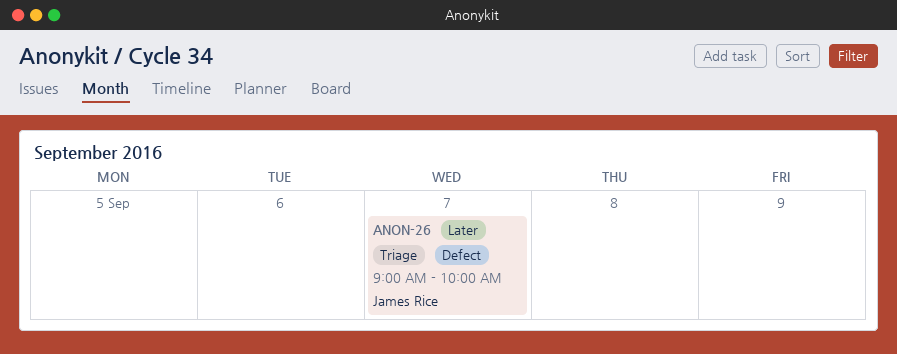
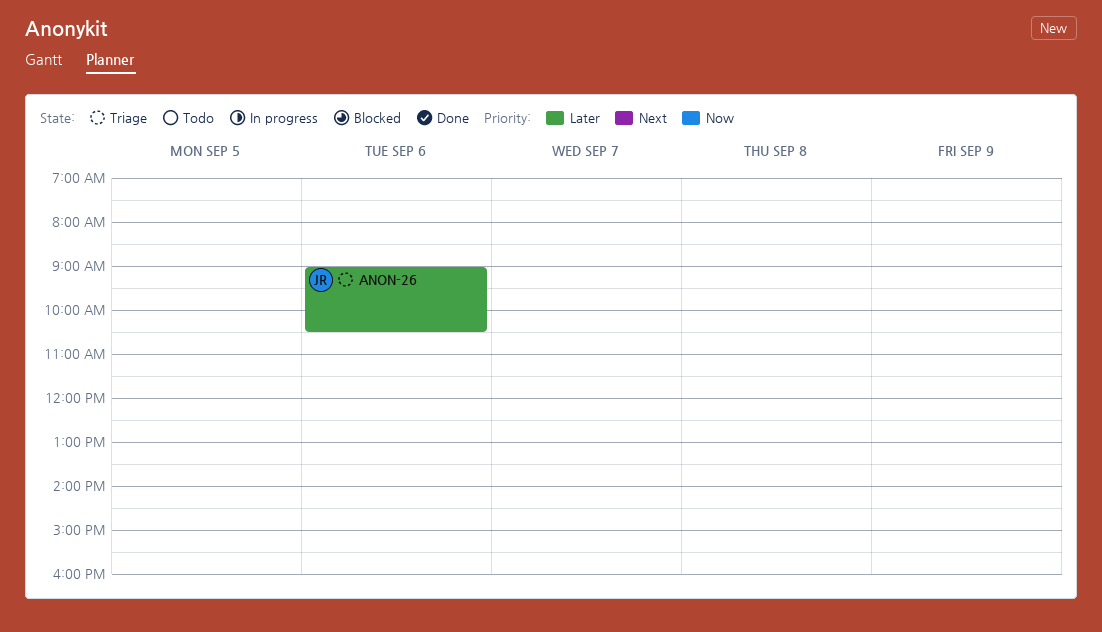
ANON-26, day: Sep 7 -> Sep 6
ANON-26, ends: 10:00 -> 10:30

